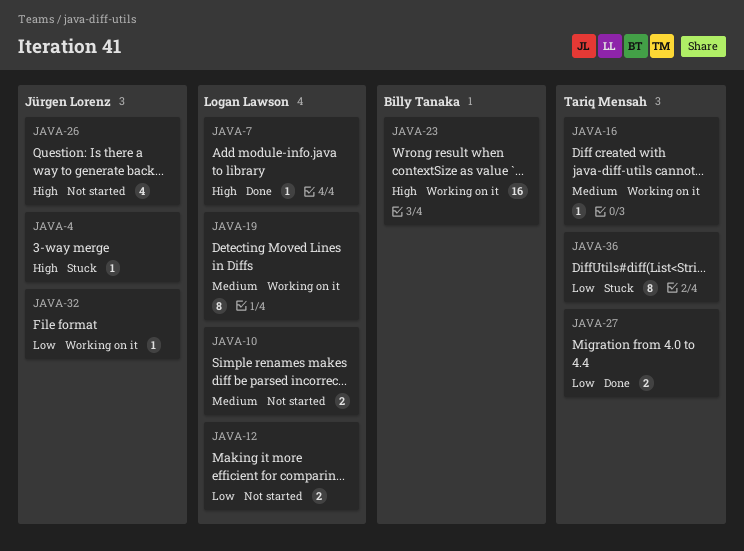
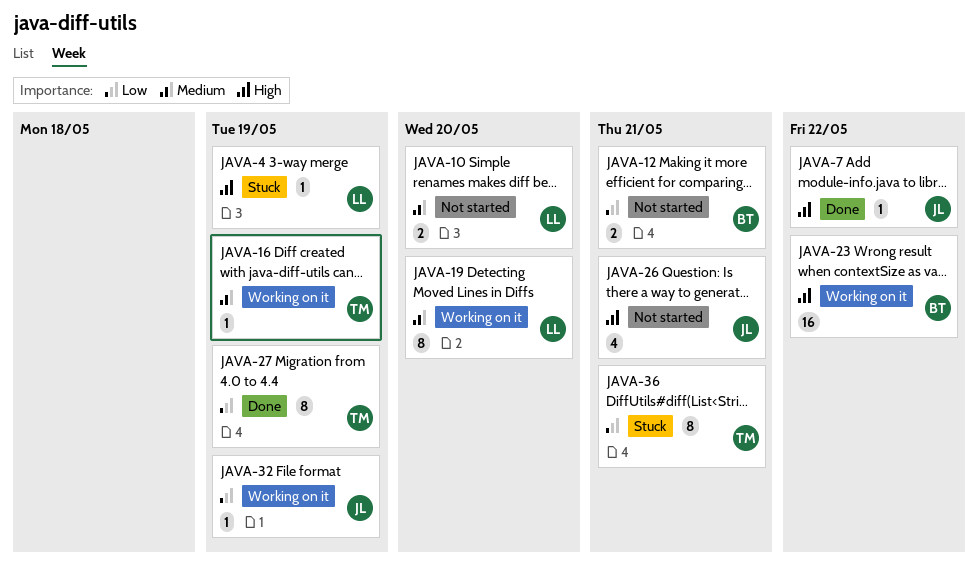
JAVA-4, owner: Jürgen Lorenz -> Logan Lawson
JAVA-7, owner: Logan Lawson -> Jürgen Lorenz
JAVA-12, owner: Logan Lawson -> Billy Tanaka
JAVA-27, estimate: 2 -> 8

